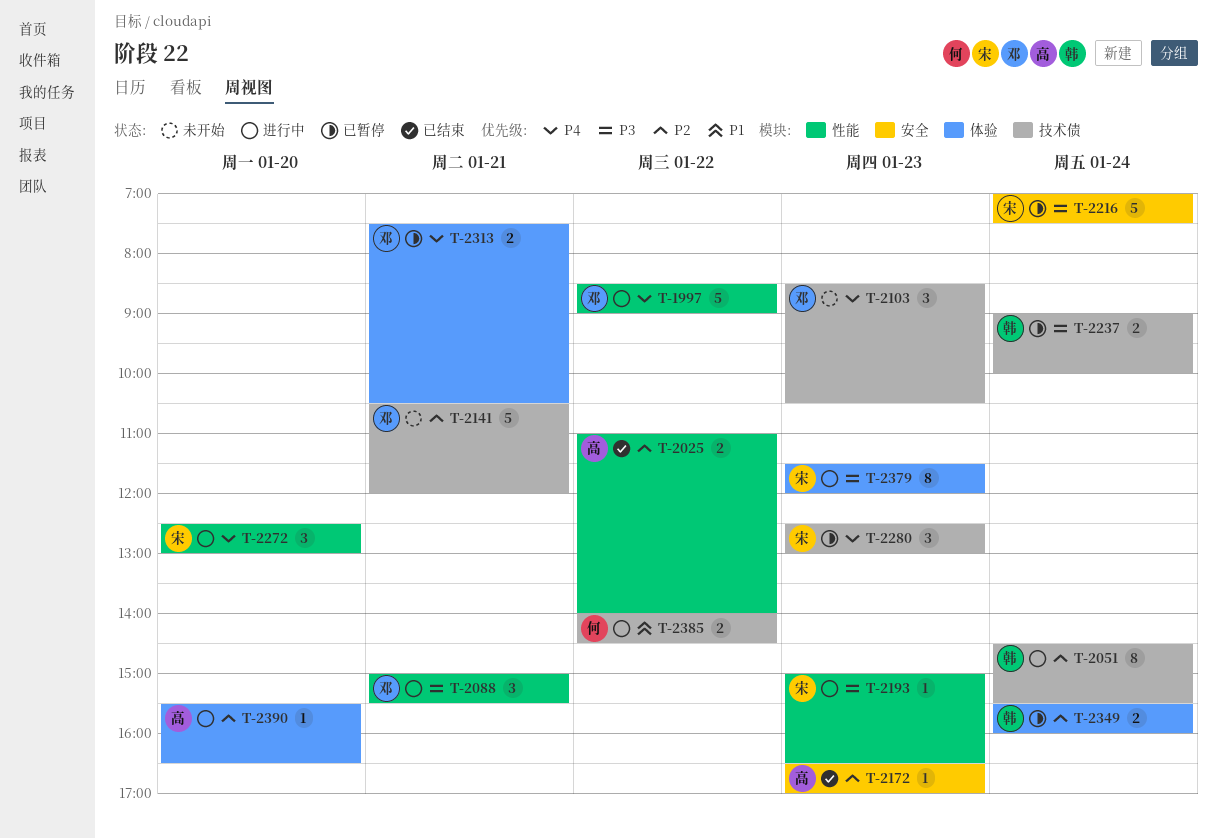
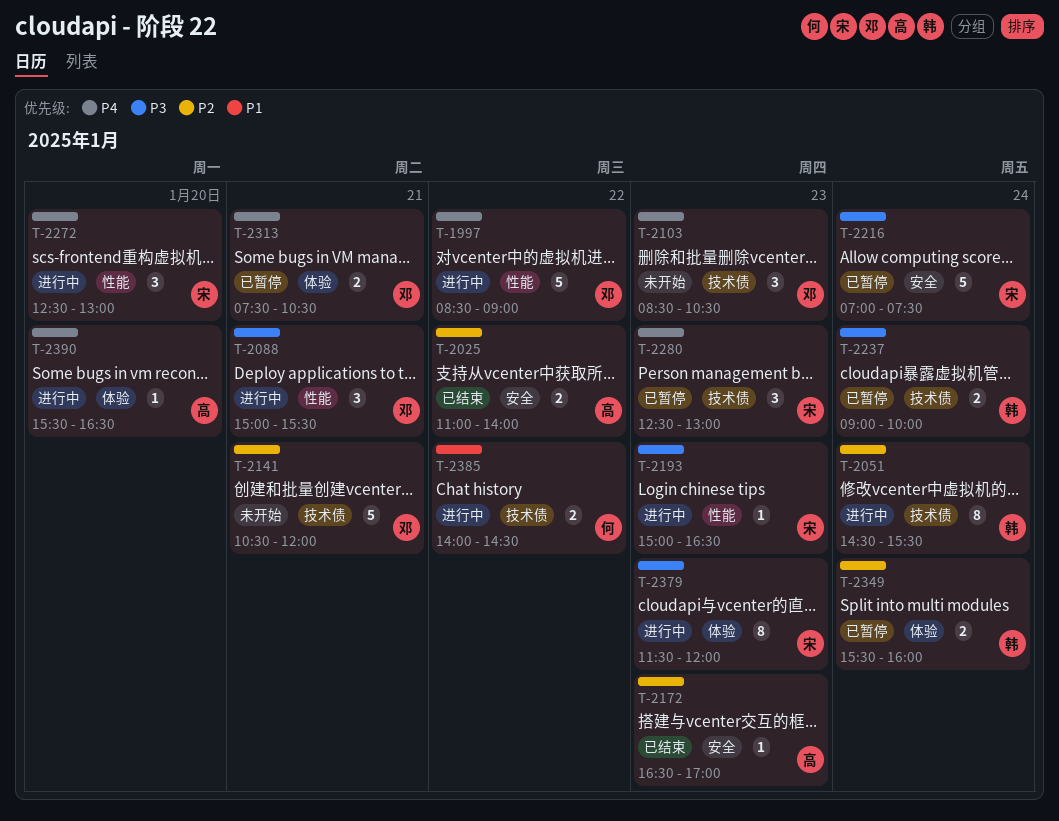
T-2025, label: 性能 -> 安全
T-2390, priority: P2 -> P4

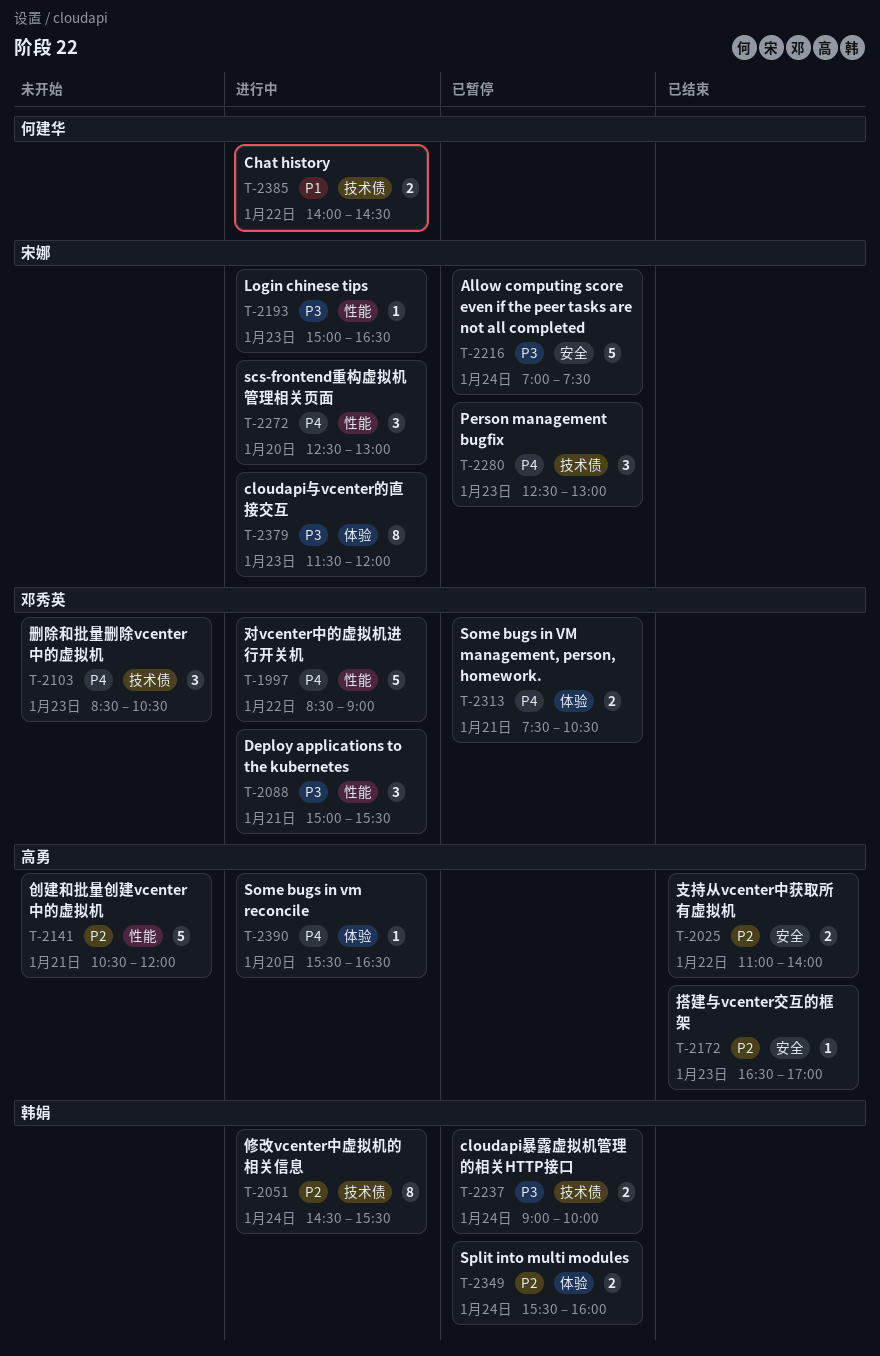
T-2141, owner: 邓秀英 -> 高勇
T-2141, label: 技术债 -> 性能

